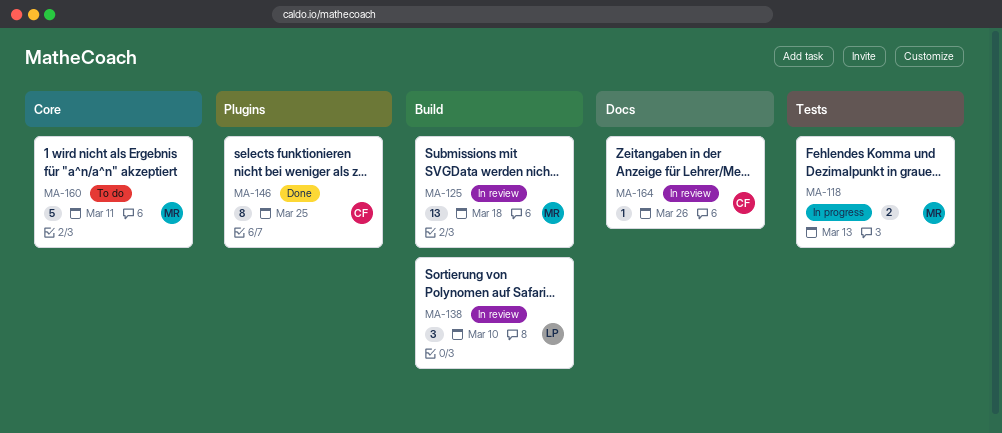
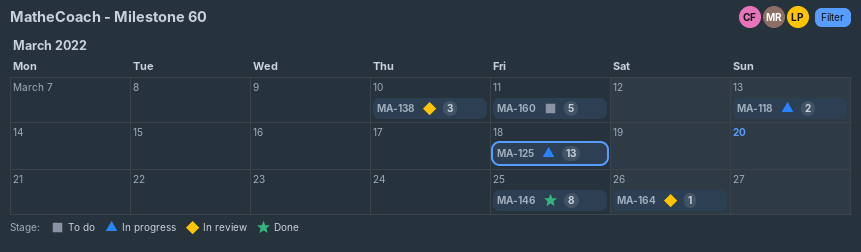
MA-125, status: In review -> In progress

